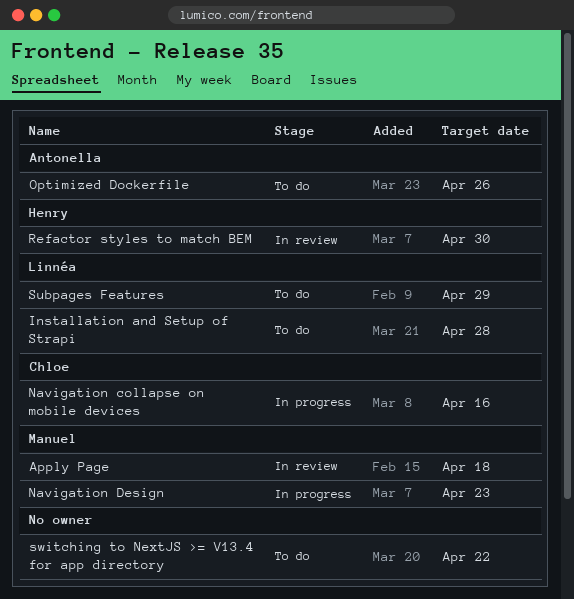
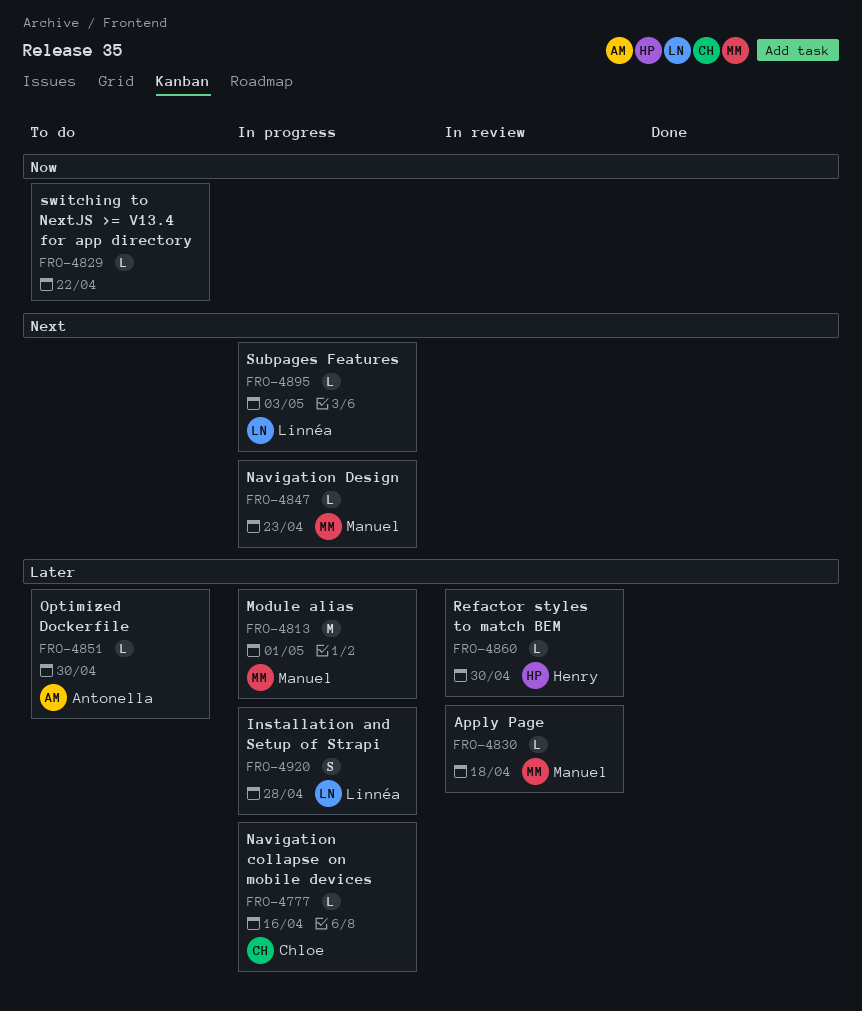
Installation and Setup of Strapi, status: To do -> In progress
Module alias: none -> present
Optimized Dockerfile, due: Apr 26 -> Apr 30
Subpages Features, status: To do -> In progress
Subpages Features, due: Apr 29 -> May 3

